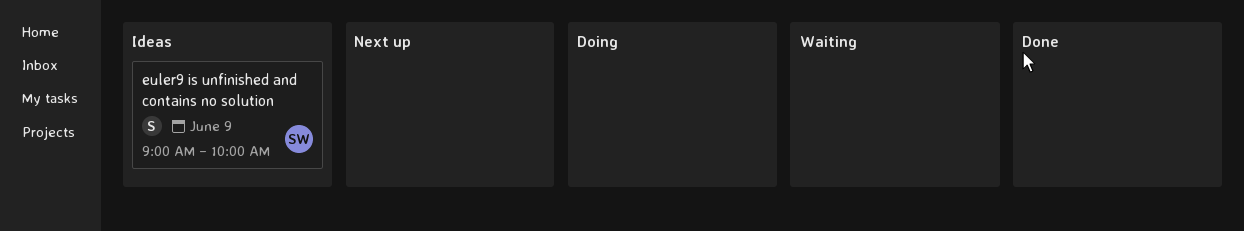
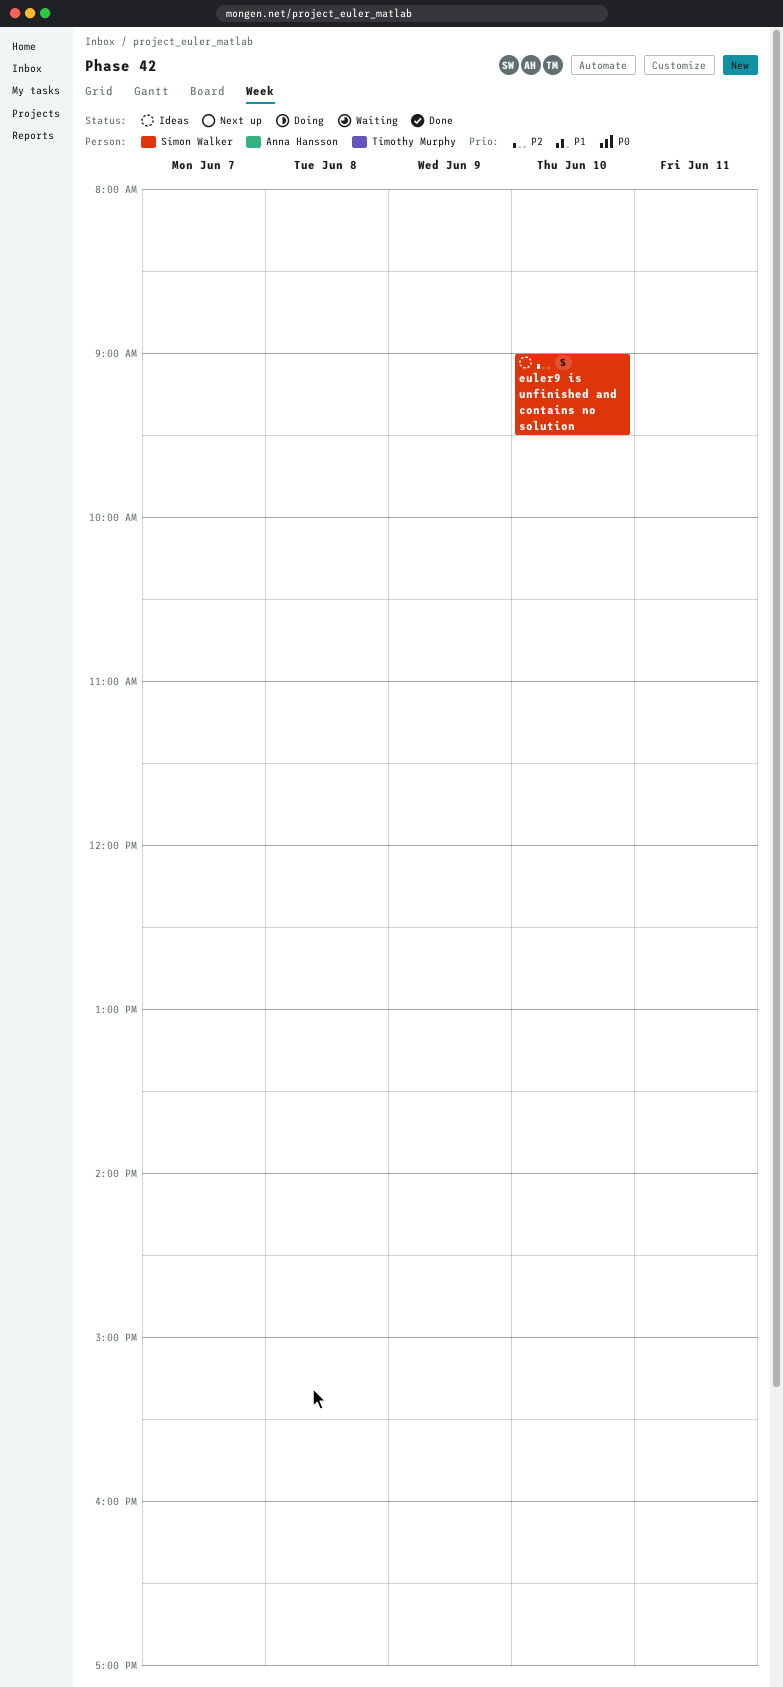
euler9 is unfinished and contains no solution, day: Jun 9 -> Jun 10
euler9 is unfinished and contains no solution, ends: 10:00 -> 09:30

